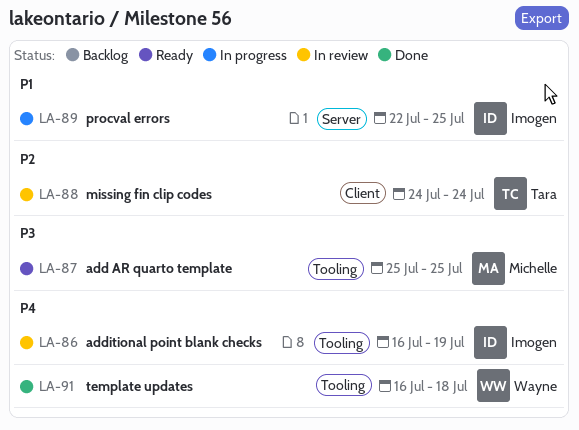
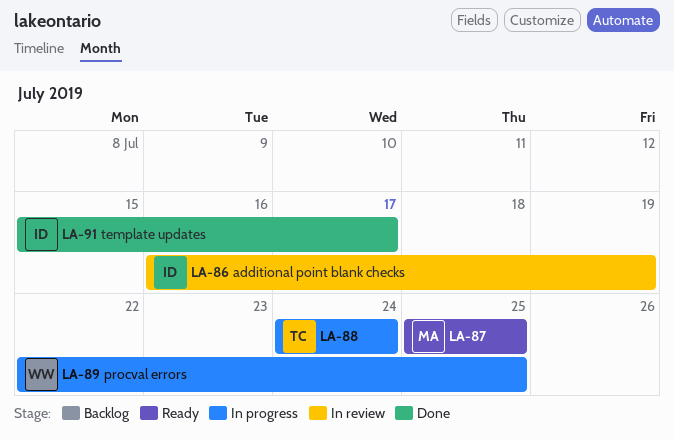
LA-88, status: In review -> In progress
LA-89, owner: Imogen -> Wayne
LA-91, owner: Wayne -> Imogen
LA-91, start: Jul 16 -> Jul 15
LA-91, due: Jul 18 -> Jul 17

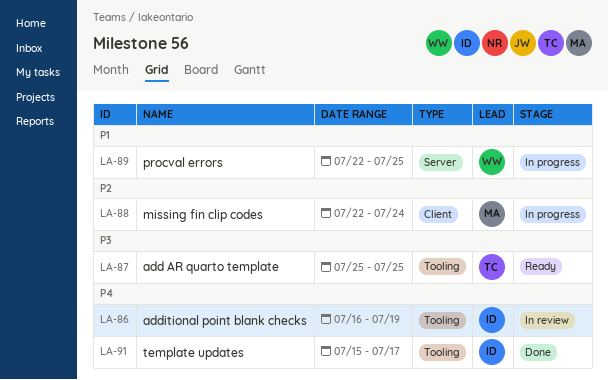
LA-87, owner: MA -> TC
LA-88, owner: TC -> MA
LA-88, start: Jul 24 -> Jul 22

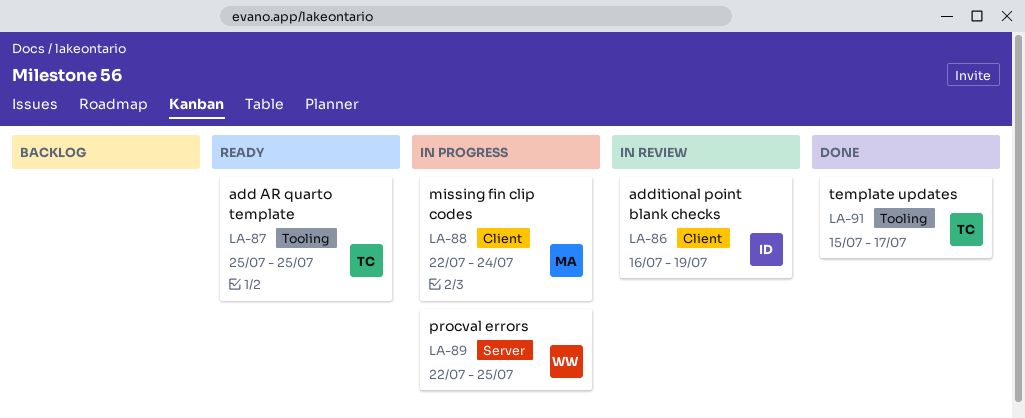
LA-86, label: Tooling -> Client
LA-91, owner: ID -> TC

